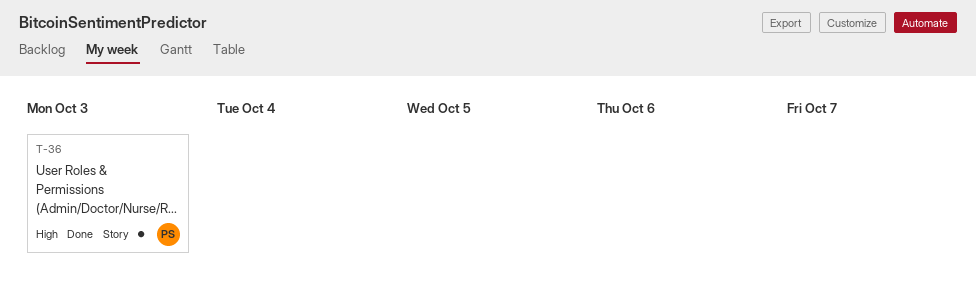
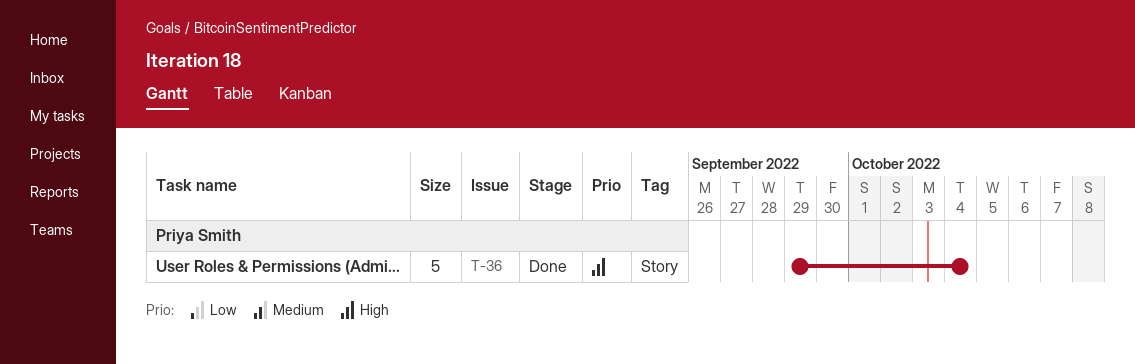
T-36, estimate: 1 -> 5
T-36, due: Oct 3 -> Oct 4

